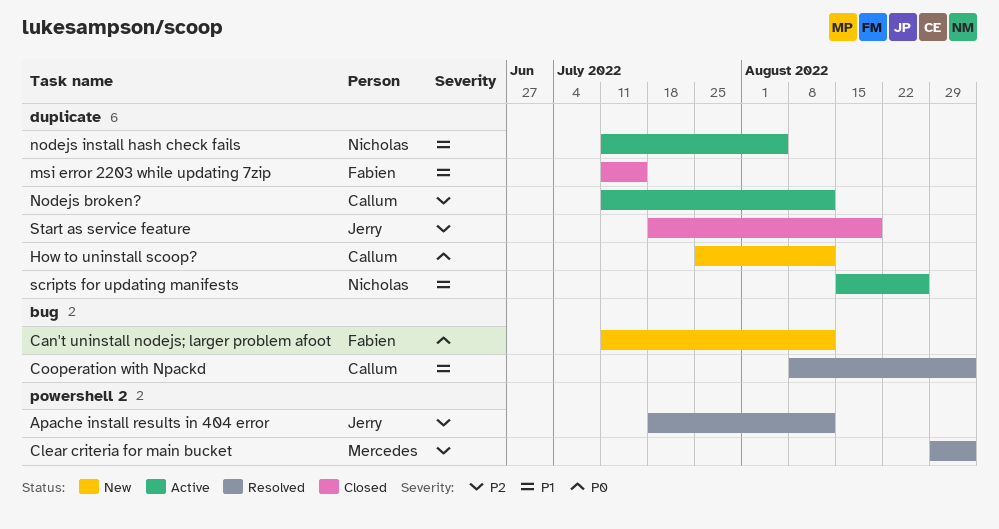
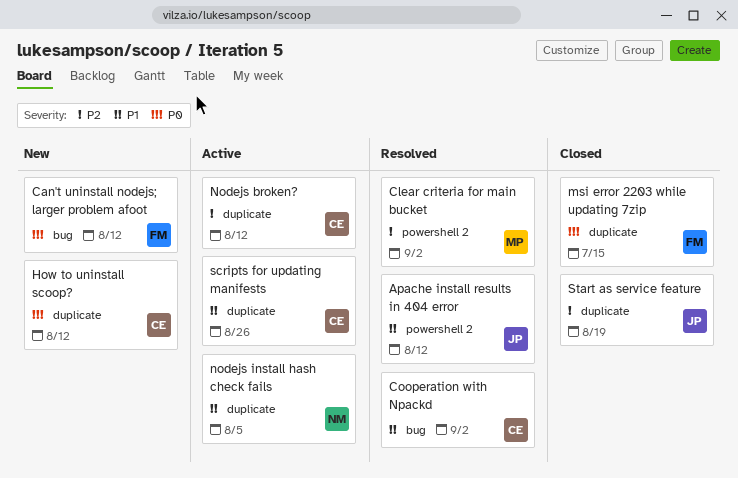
Apache install results in 404 error, priority: P2 -> P1
msi error 2203 while updating 7zip, priority: P1 -> P0
scripts for updating manifests, owner: Nicholas -> Callum

